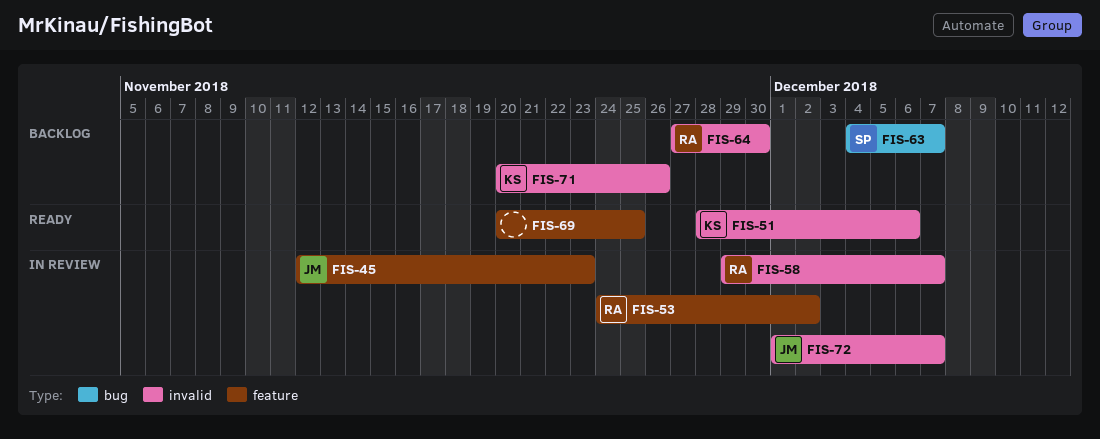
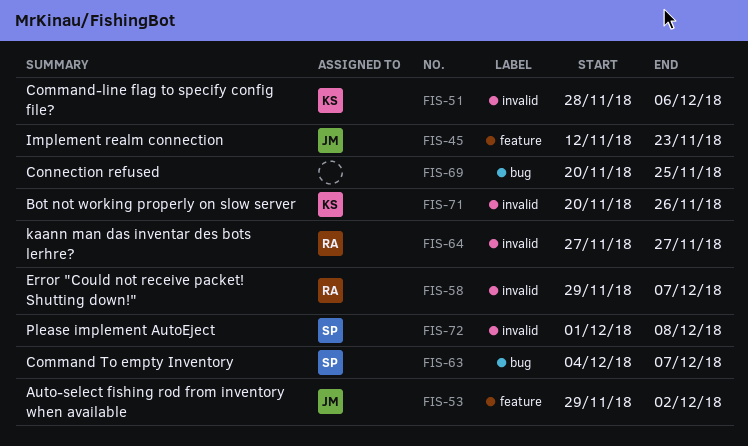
FIS-53, owner: RA -> JM
FIS-53, start: Nov 24 -> Nov 29
FIS-64, due: Nov 30 -> Nov 27
FIS-69, label: feature -> bug
FIS-72, owner: JM -> SP
FIS-72, due: Dec 7 -> Dec 8

